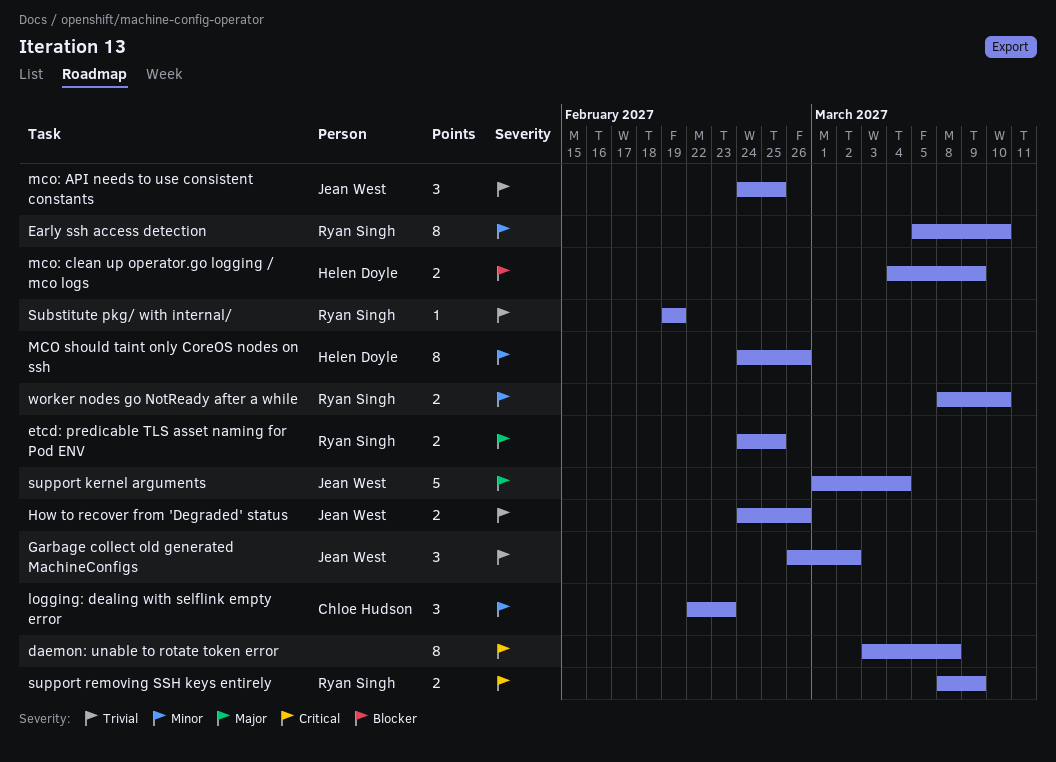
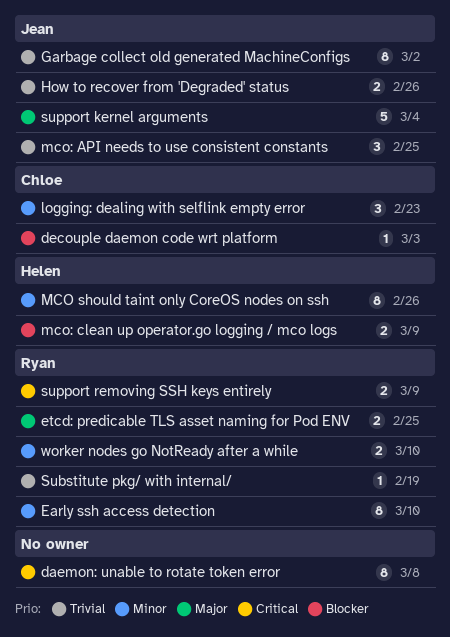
decouple daemon code wrt platform: none -> present
Garbage collect old generated MachineConfigs, estimate: 3 -> 8

